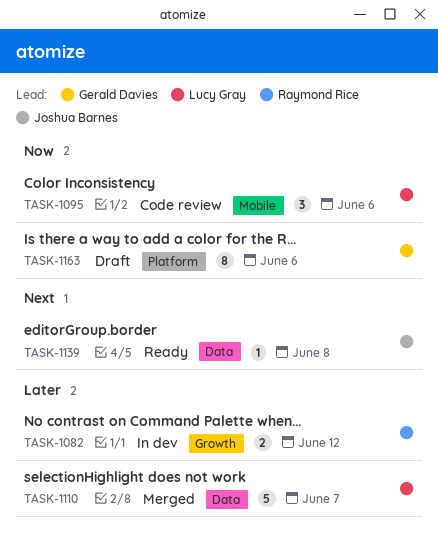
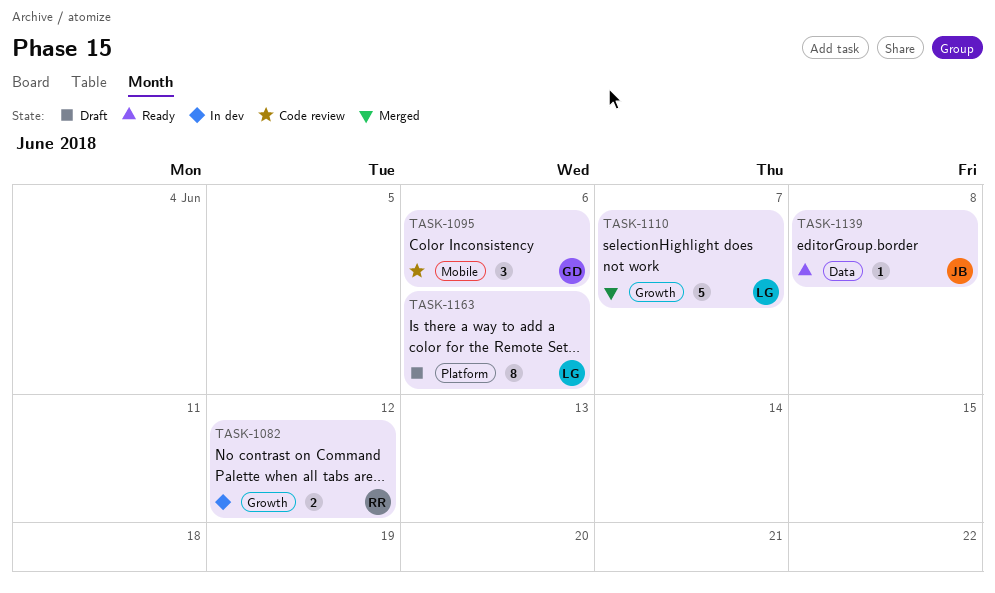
TASK-1095, owner: Lucy Gray -> Gerald Davies
TASK-1110, label: Data -> Growth
TASK-1163, owner: Gerald Davies -> Lucy Gray

